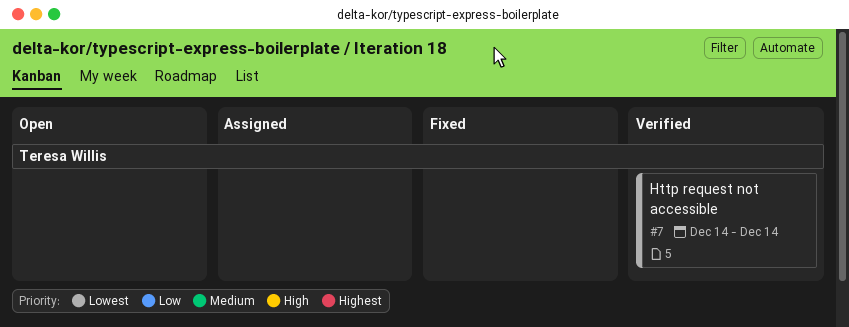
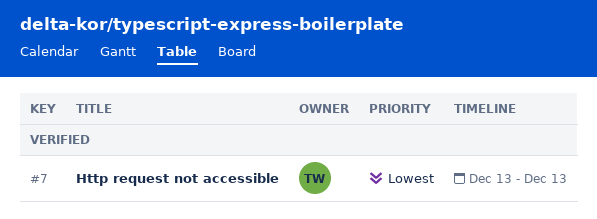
#7, start: Dec 14 -> Dec 13
#7, due: Dec 14 -> Dec 13

